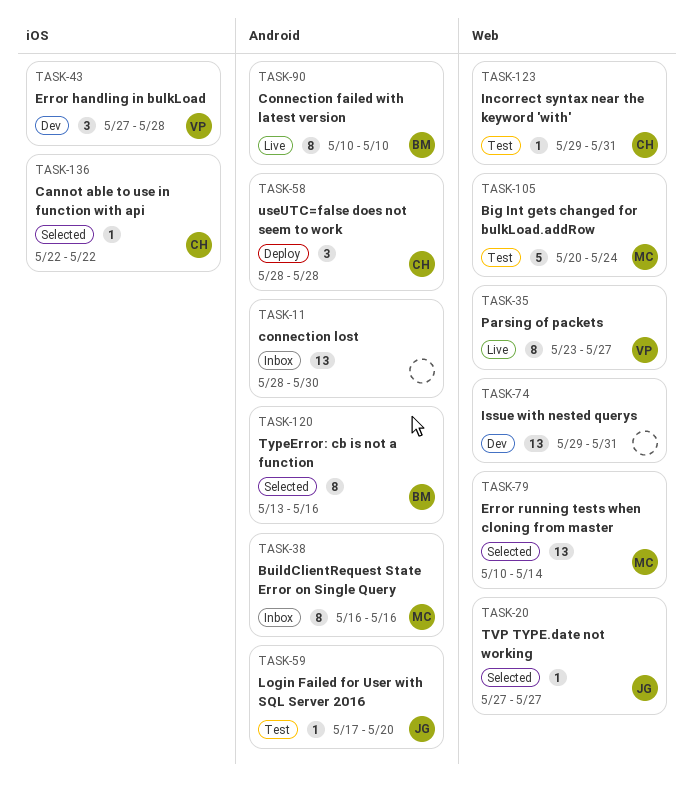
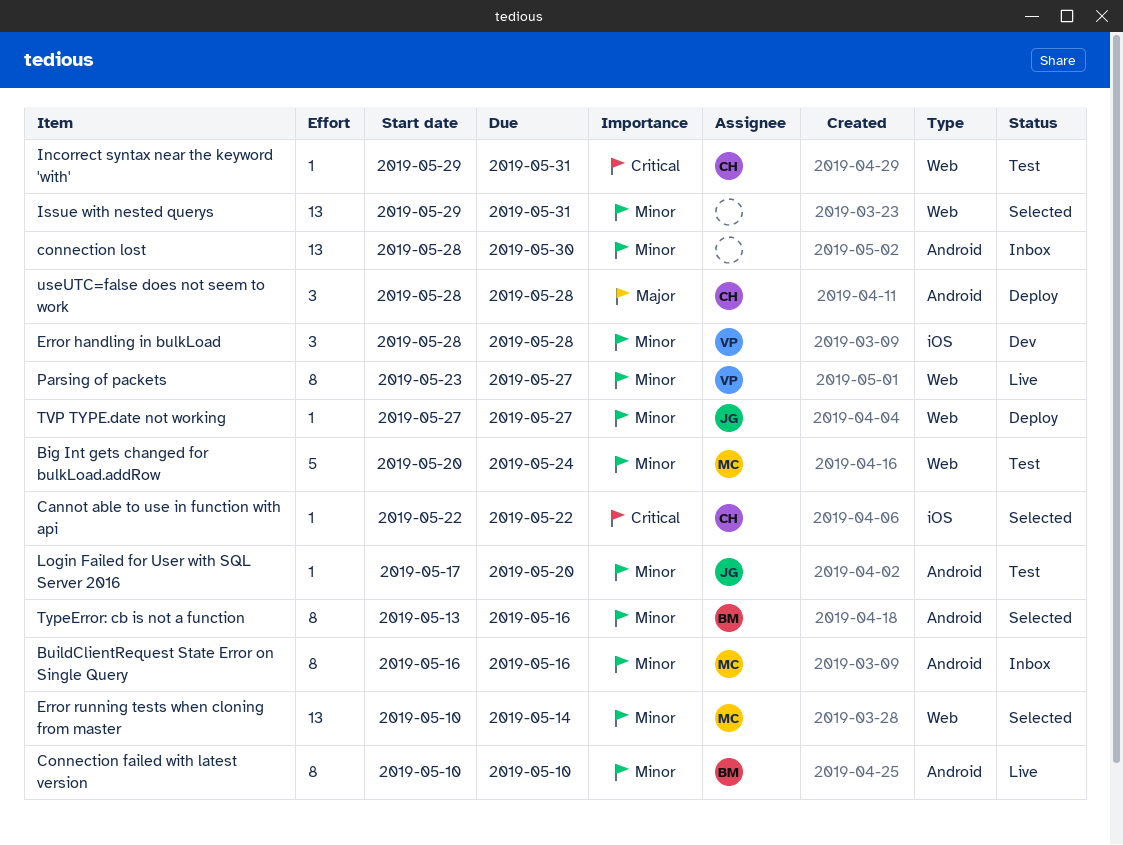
Error handling in bulkLoad, start: May 27 -> May 28
Issue with nested querys, status: Dev -> Selected
TVP TYPE.date not working, status: Selected -> Deploy

